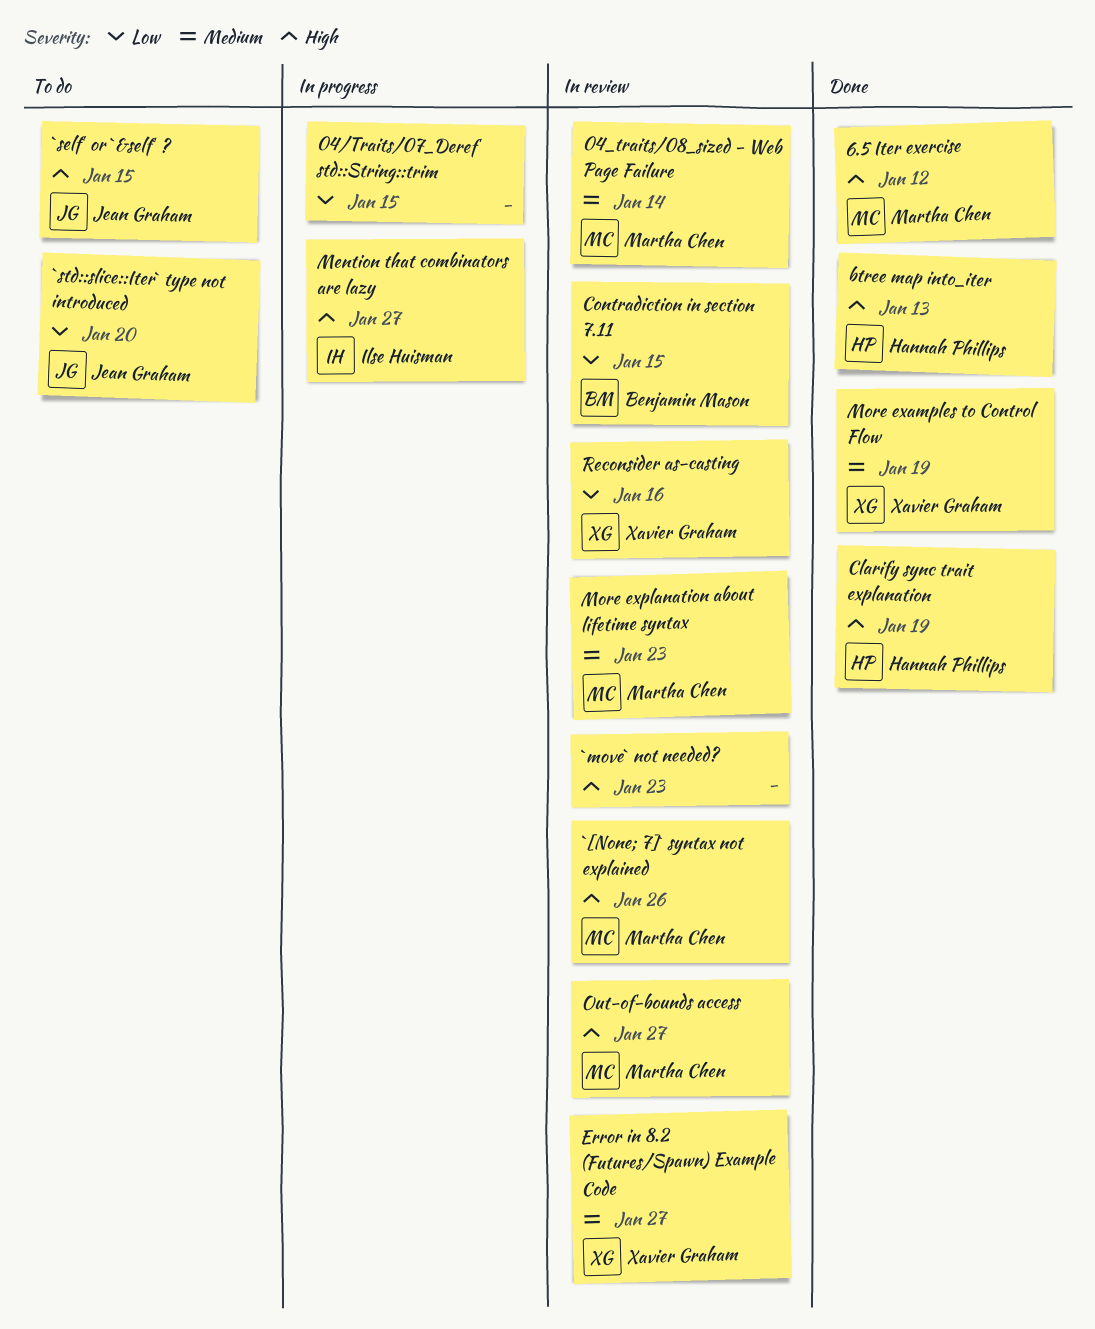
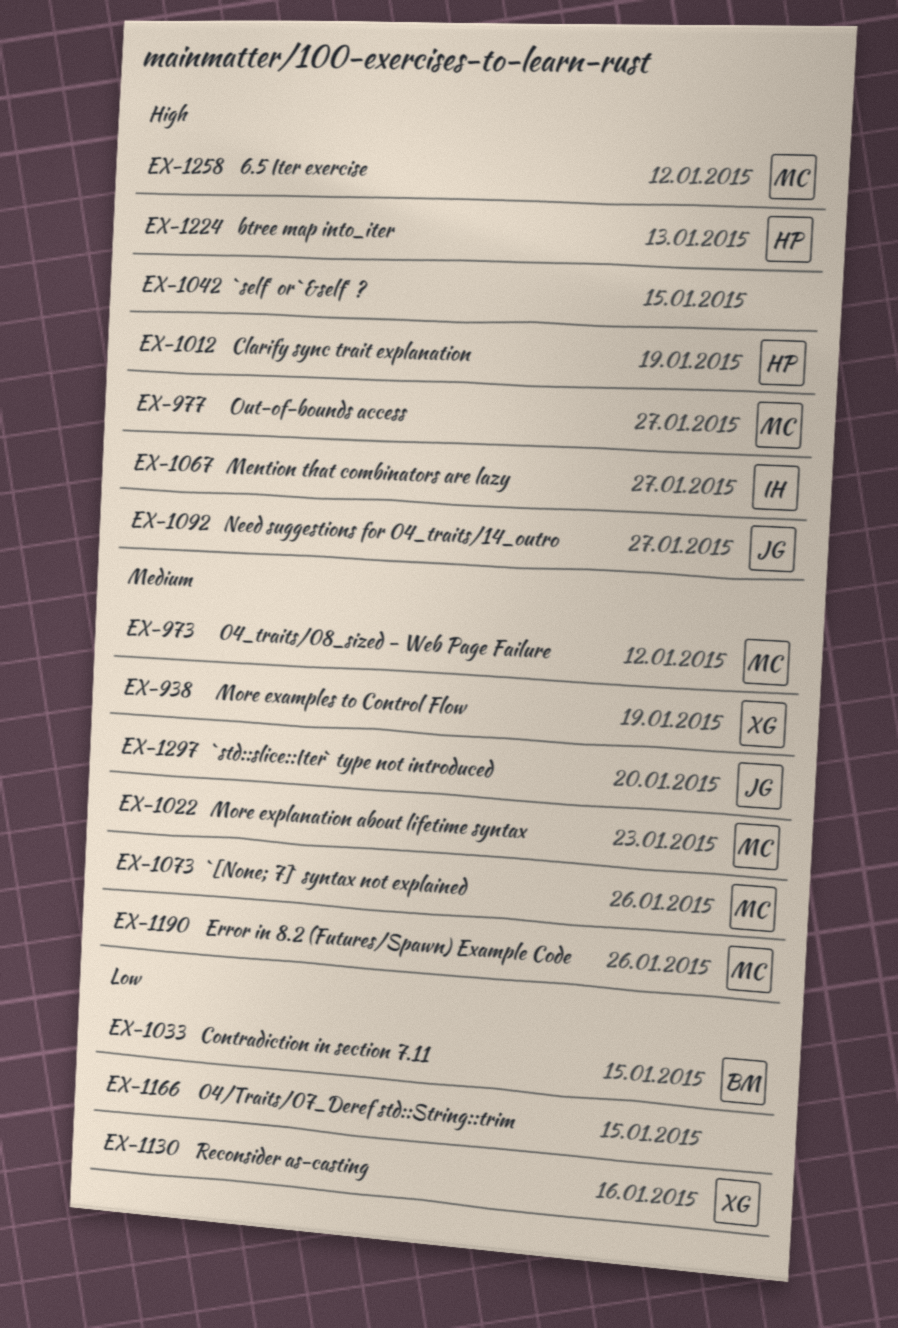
04_traits/08_sized - Web Page Failure, due: Jan 14 -> Jan 12
`[None; 7]` syntax not explained, priority: High -> Medium
`move` not needed?: present -> none
`self` or `&self` ?, owner: Jean Graham -> none
`std::slice::Iter` type not introduced, priority: Low -> Medium
Error in 8.2 (Futures/Spawn) Example Code, owner: Xavier Graham -> Martha Chen
Error in 8.2 (Futures/Spawn) Example Code, due: Jan 27 -> Jan 26
Need suggestions for 04_traits/14_outro: none -> present

